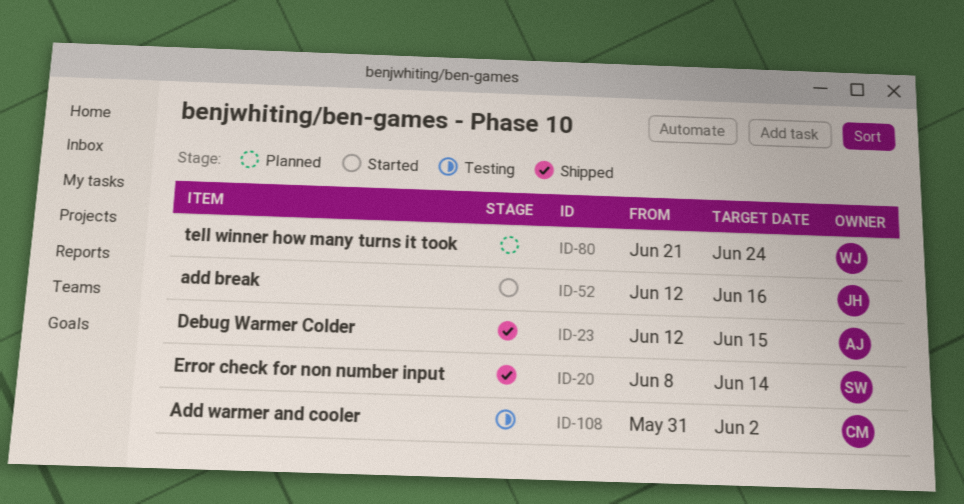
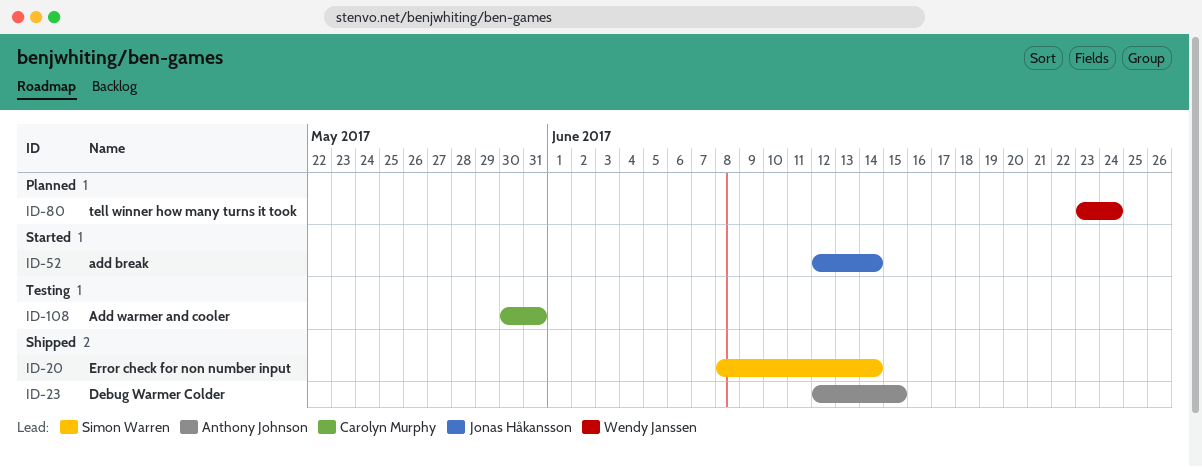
ID-52, due: Jun 16 -> Jun 14
ID-80, start: Jun 21 -> Jun 23
ID-108, start: May 31 -> May 30
ID-108, due: Jun 2 -> May 31

